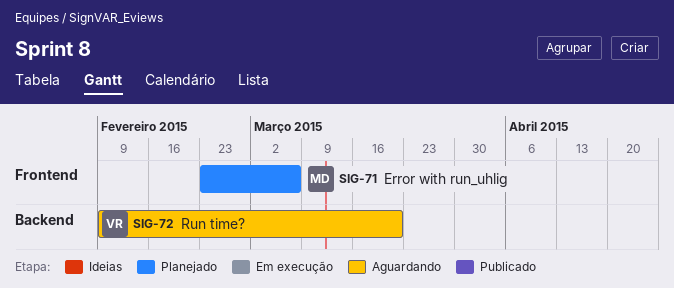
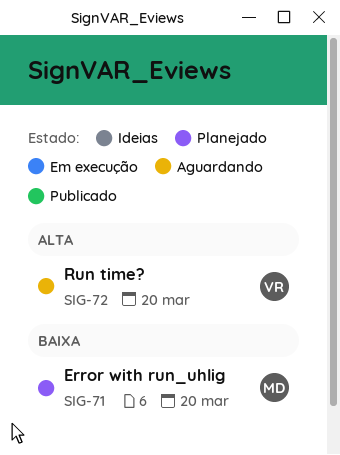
SIG-71, due: Mar 6 -> Mar 20

